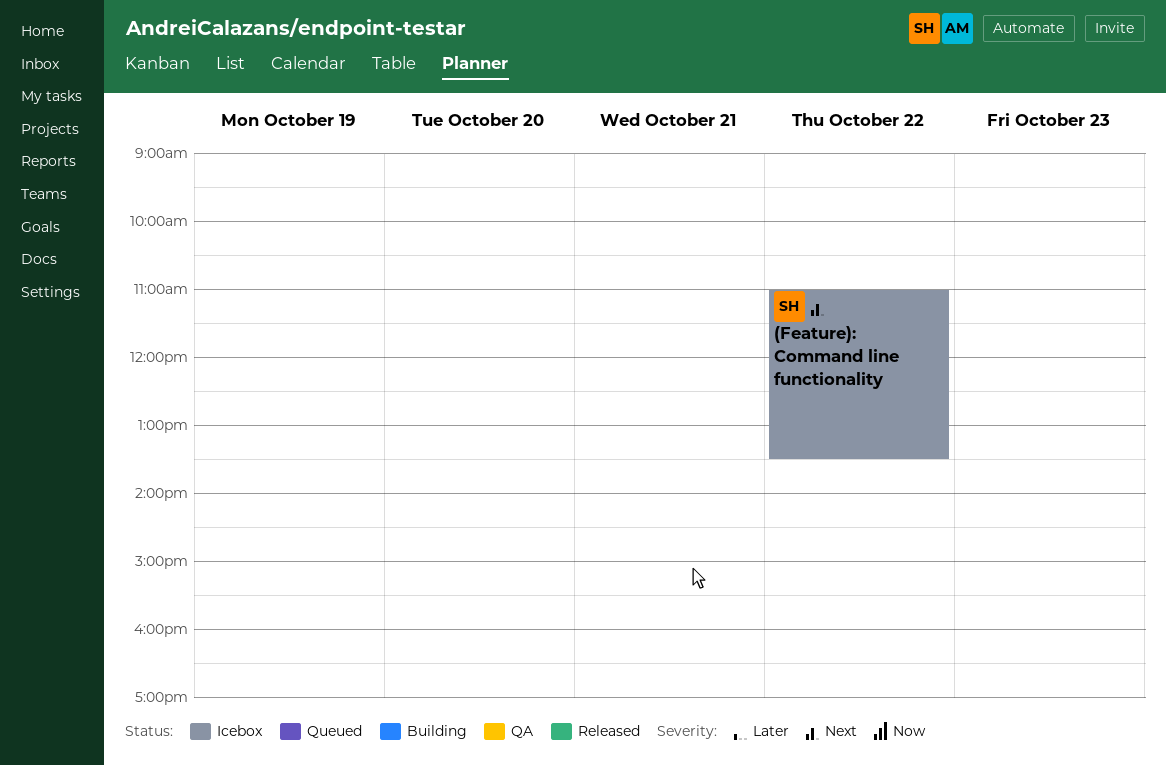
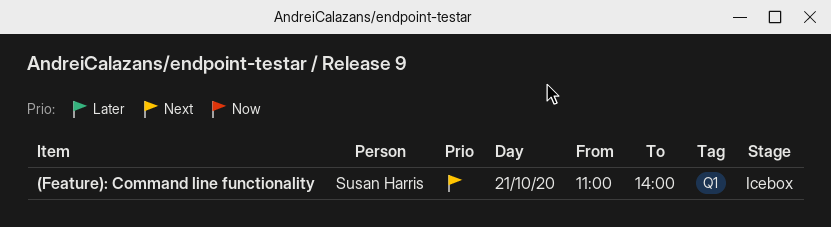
(Feature): Command line functionality, day: Oct 22 -> Oct 21
(Feature): Command line functionality, ends: 13:30 -> 14:00

